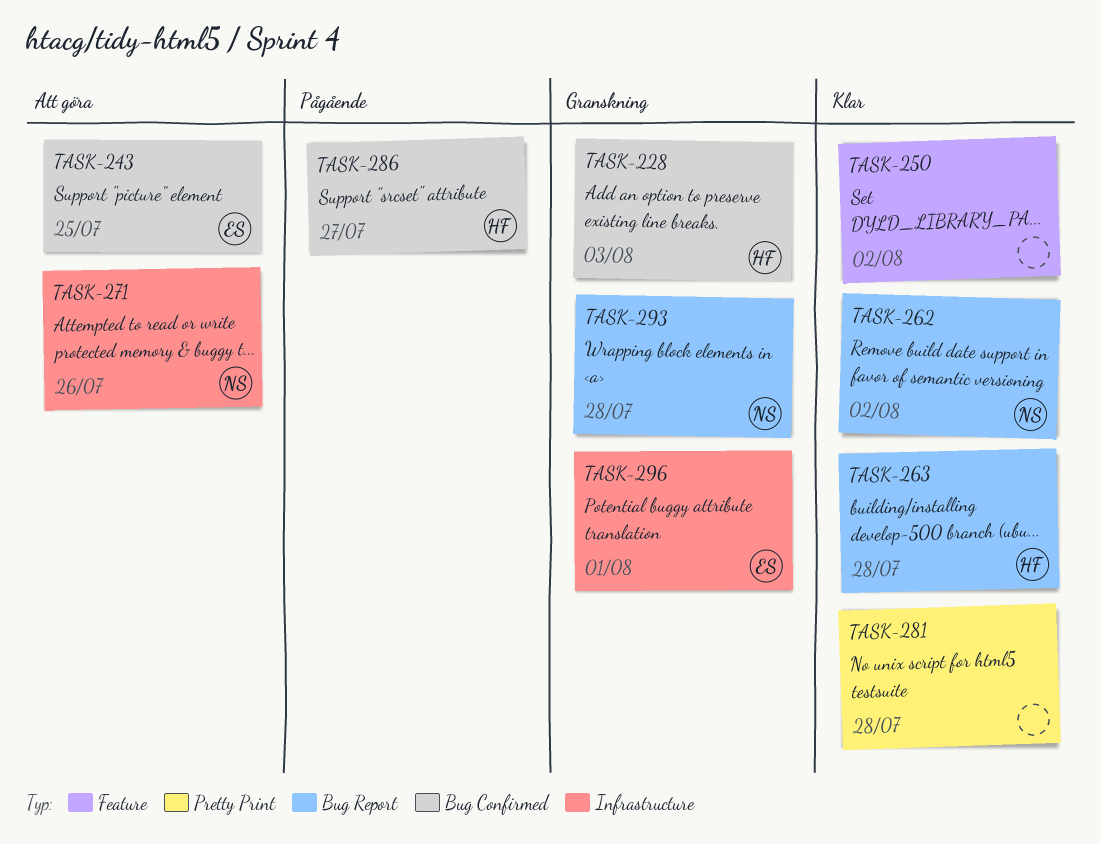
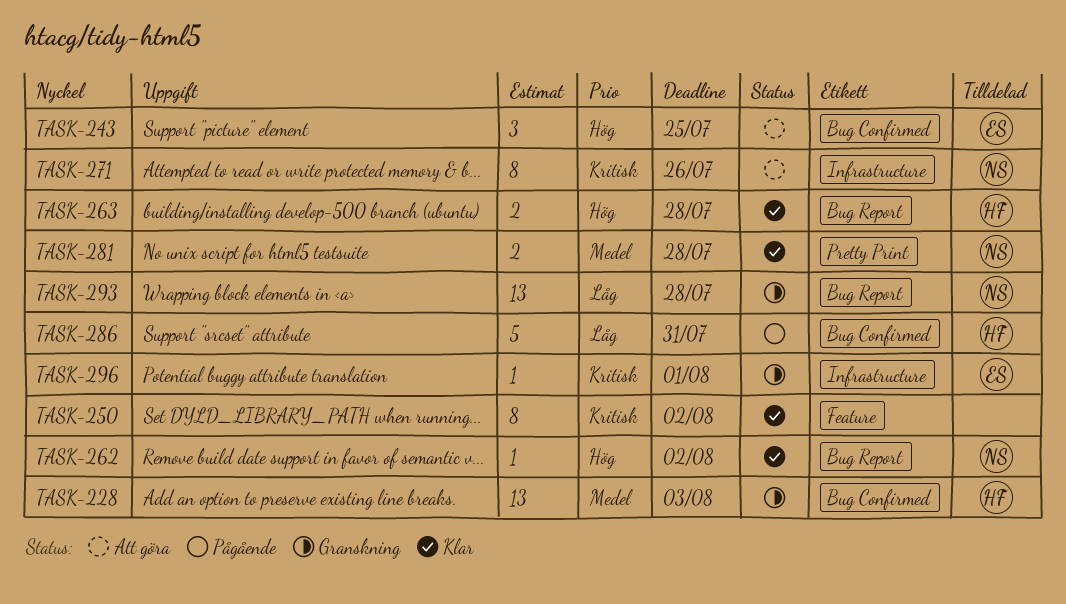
TASK-281, owner: none -> NS
TASK-286, due: Jul 27 -> Jul 31

